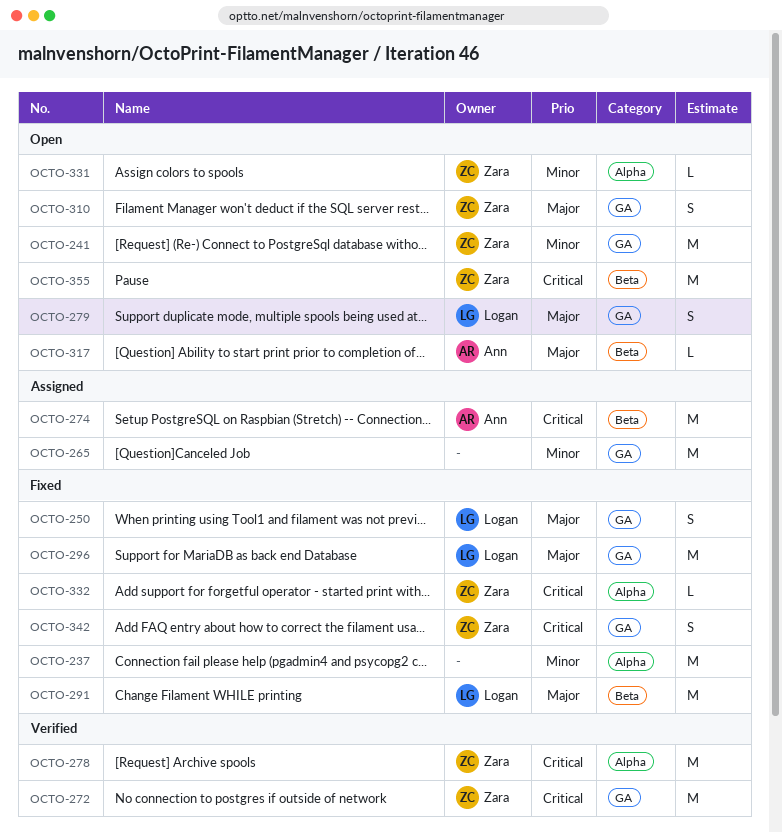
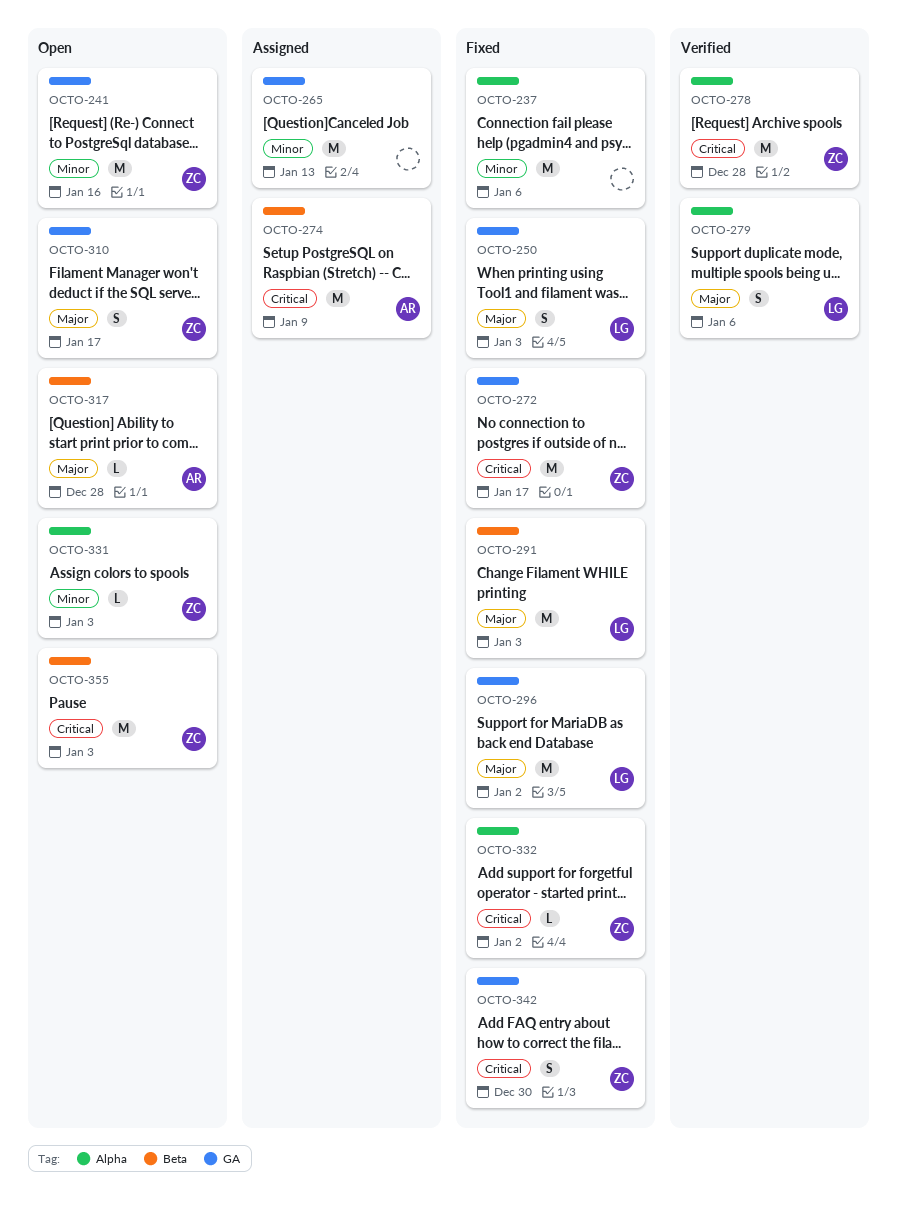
OCTO-272, status: Verified -> Fixed
OCTO-279, status: Open -> Verified
OCTO-279, label: GA -> Alpha

